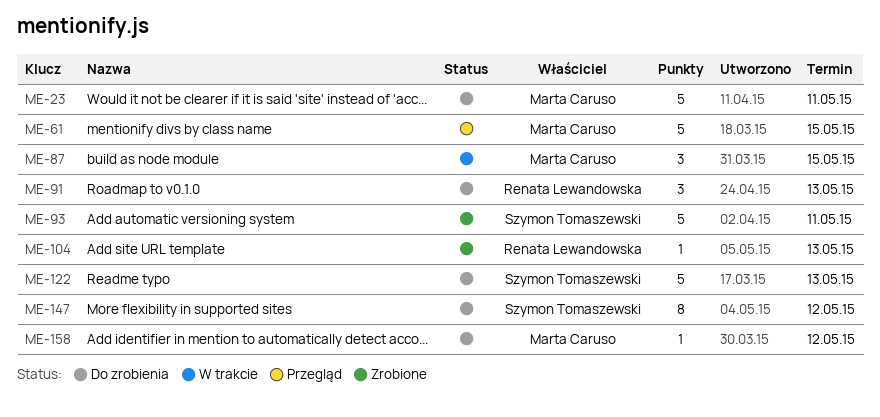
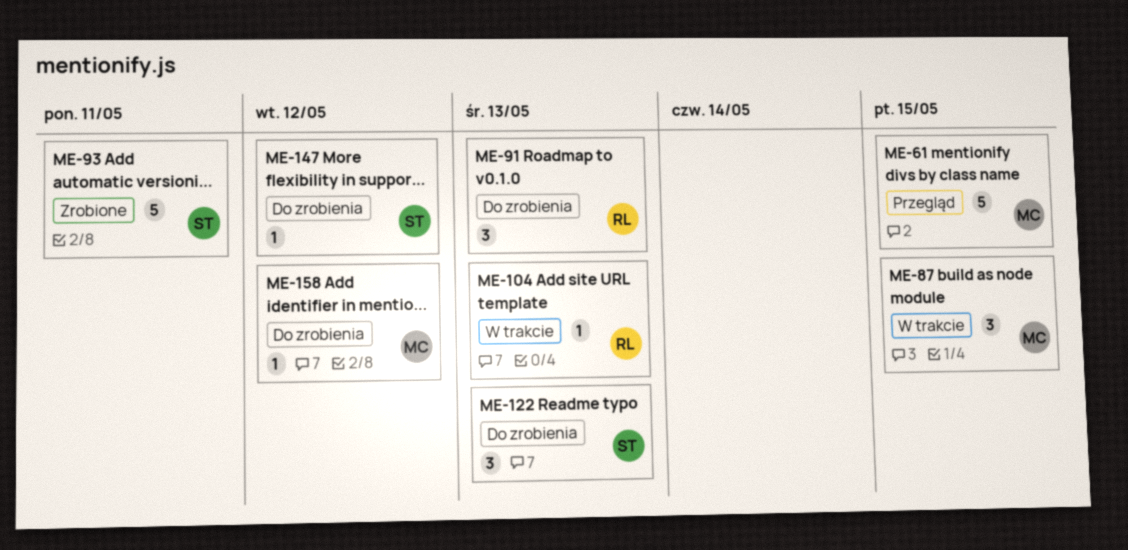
ME-23: present -> none
ME-104, status: Zrobione -> W trakcie
ME-122, estimate: 5 -> 3
ME-147, estimate: 8 -> 1

